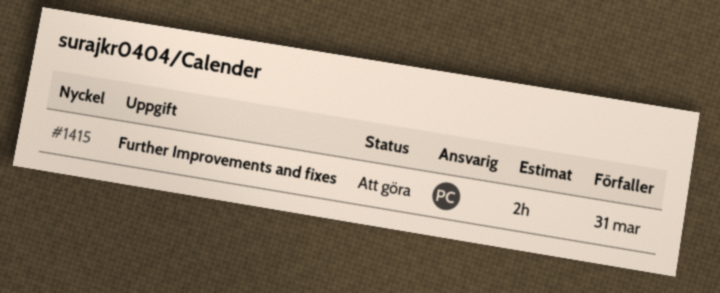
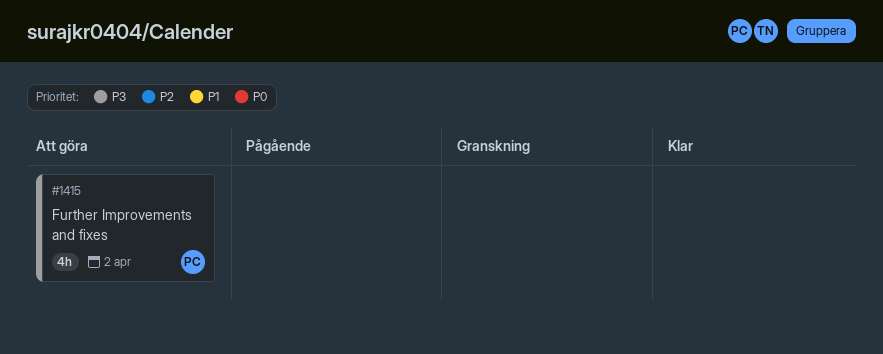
#1415, estimate: 2h -> 4h
#1415, due: Mar 31 -> Apr 2

